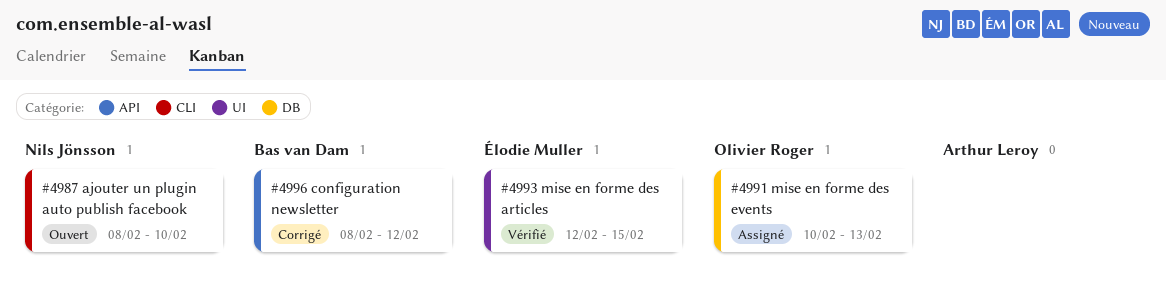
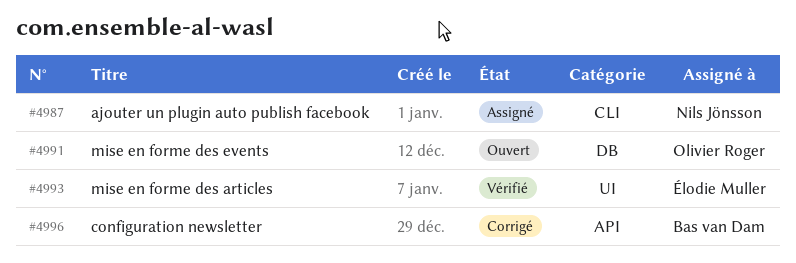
#4987, status: Ouvert -> Assigné
#4991, status: Assigné -> Ouvert

